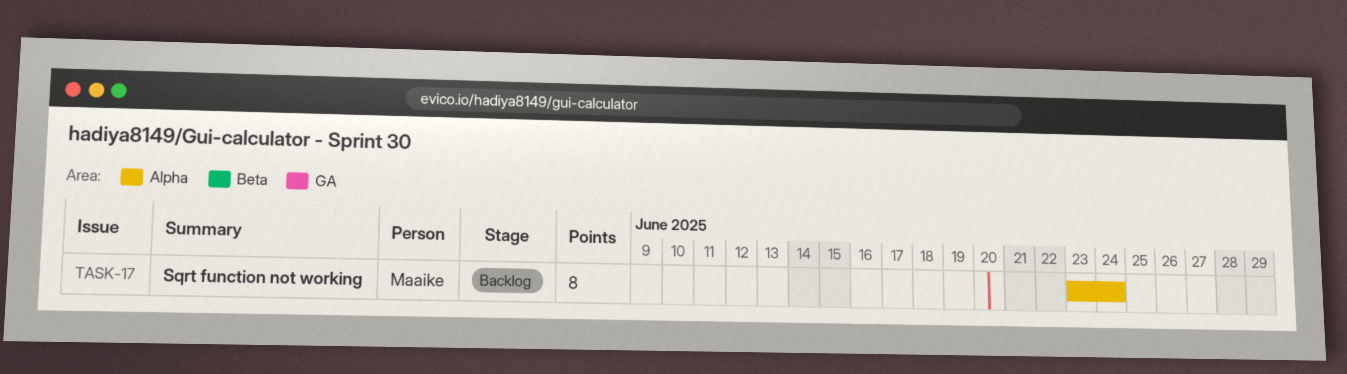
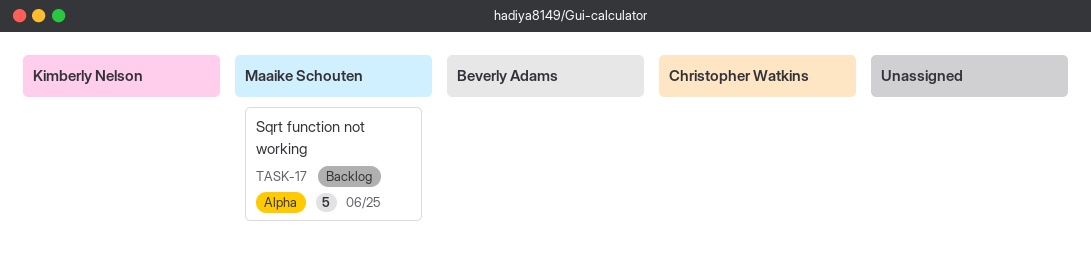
TASK-17, estimate: 8 -> 5
TASK-17, due: Jun 24 -> Jun 25

